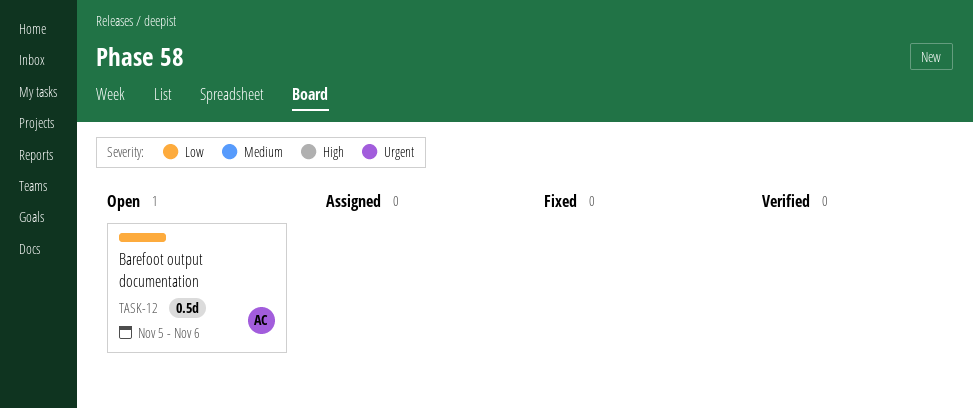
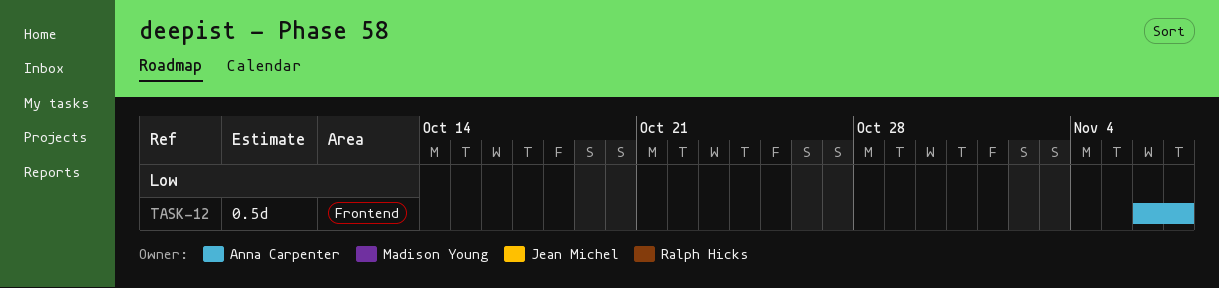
TASK-12, start: Nov 5 -> Nov 6
TASK-12, due: Nov 6 -> Nov 7

